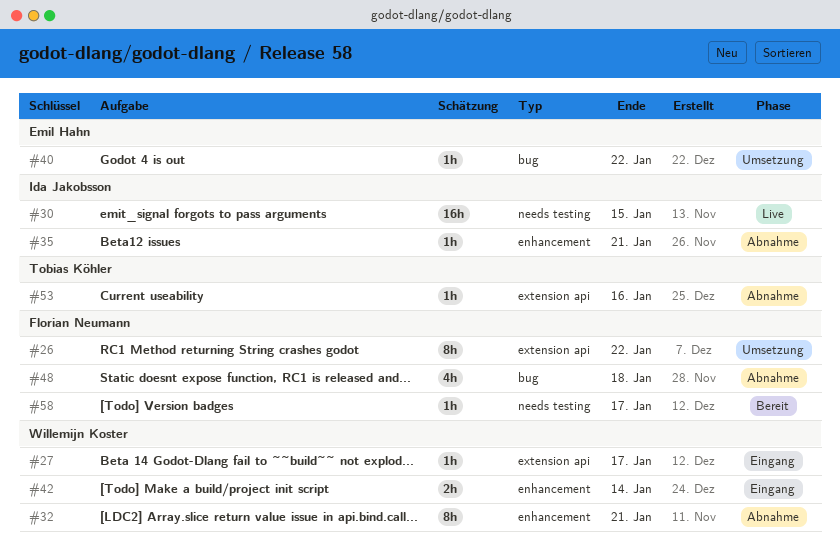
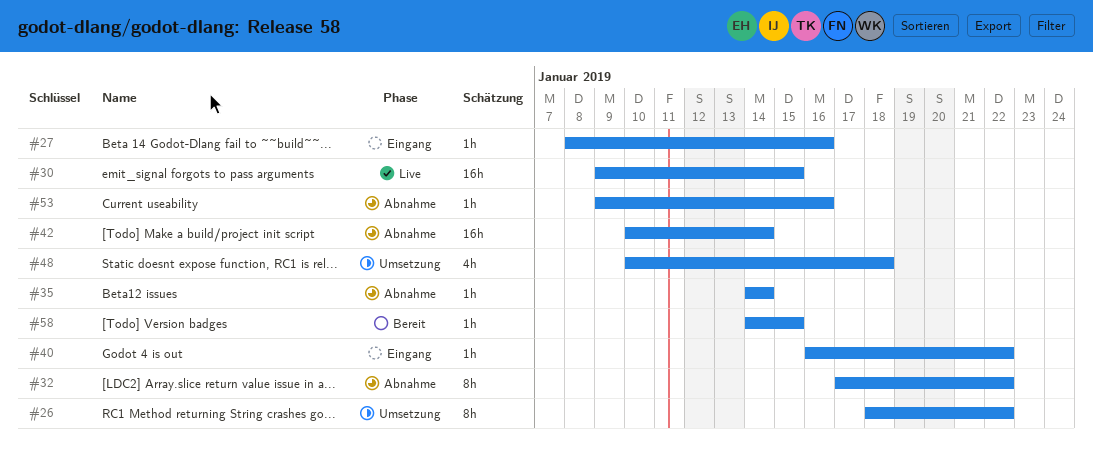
#27, due: Jan 17 -> Jan 16
#32, due: Jan 21 -> Jan 22
#35, due: Jan 21 -> Jan 14
#40, status: Umsetzung -> Eingang
#42, status: Eingang -> Abnahme
#42, estimate: 2h -> 16h
#48, status: Abnahme -> Umsetzung
#58, due: Jan 17 -> Jan 15

